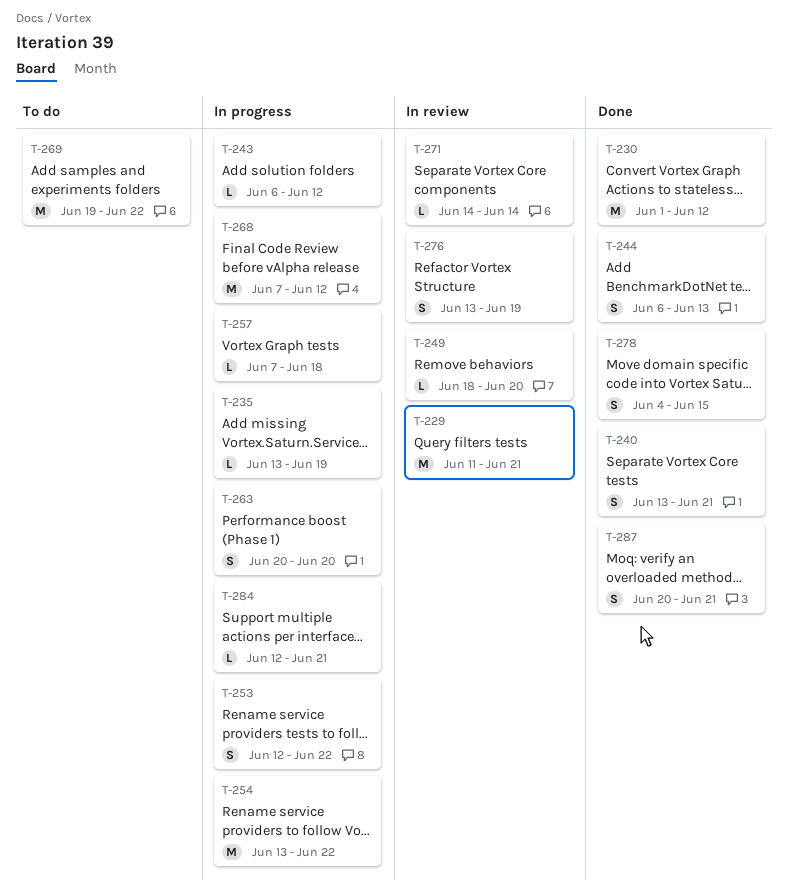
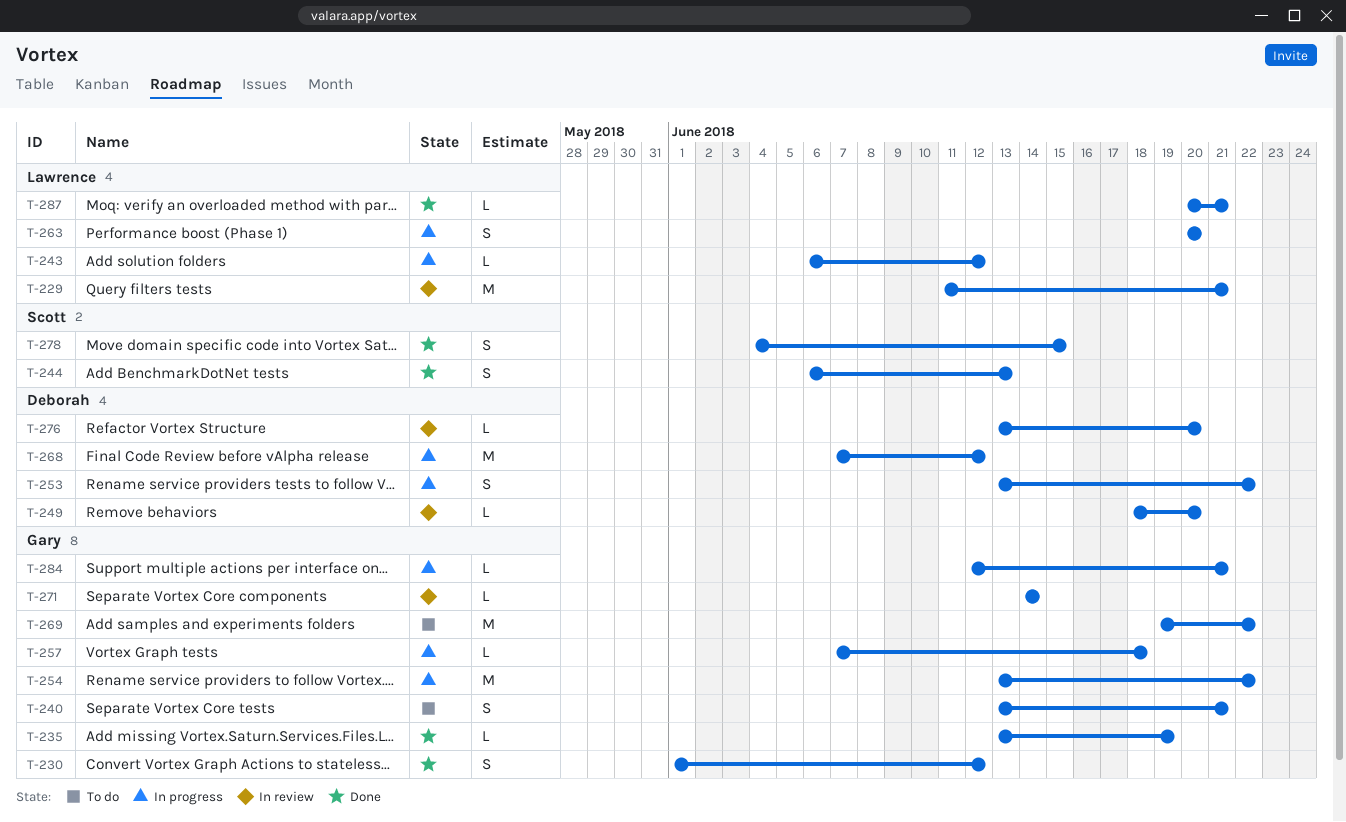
T-230, estimate: M -> S
T-235, status: In progress -> Done
T-240, status: Done -> To do
T-253, start: Jun 12 -> Jun 13
T-276, estimate: S -> L
T-276, due: Jun 19 -> Jun 20
T-287, estimate: S -> L

